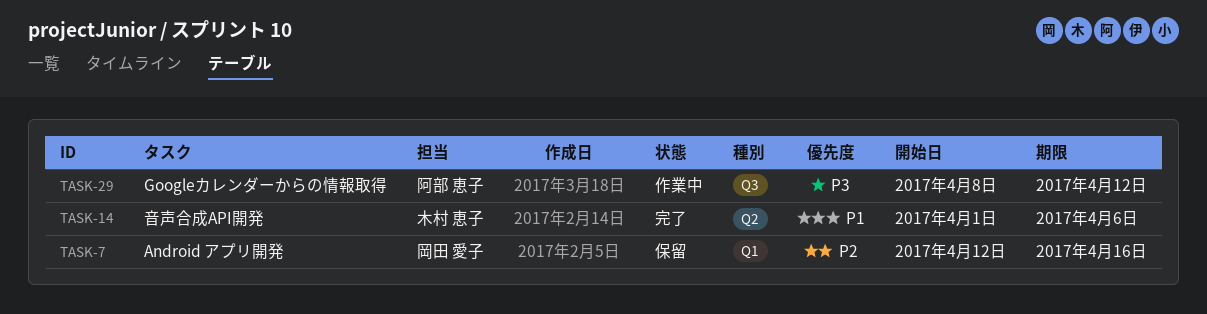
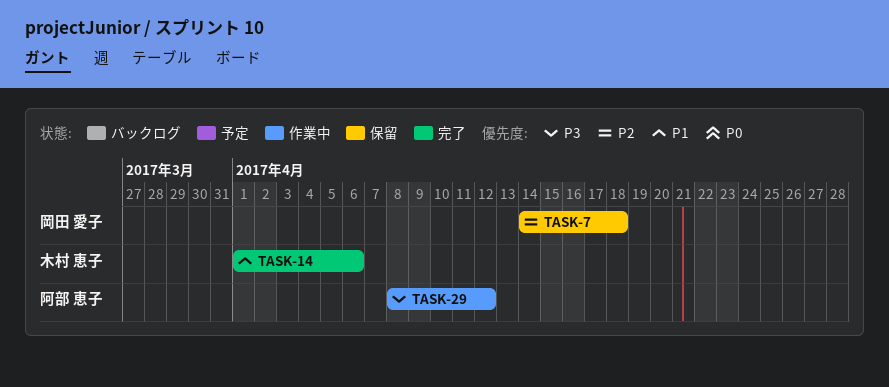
TASK-7, start: Apr 12 -> Apr 14
TASK-7, due: Apr 16 -> Apr 18

